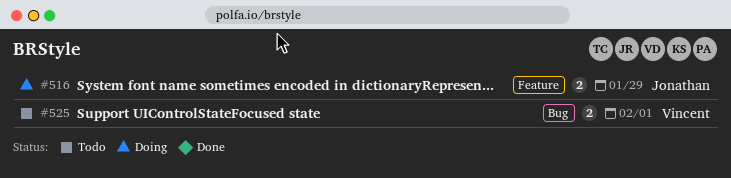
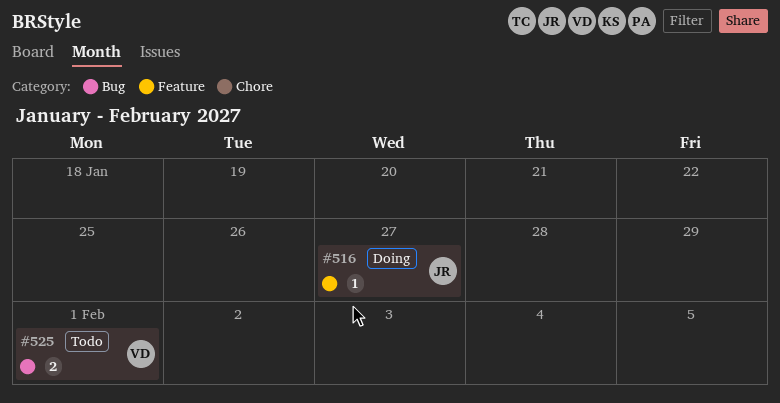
#516, estimate: 2 -> 1
#516, due: Jan 29 -> Jan 27

